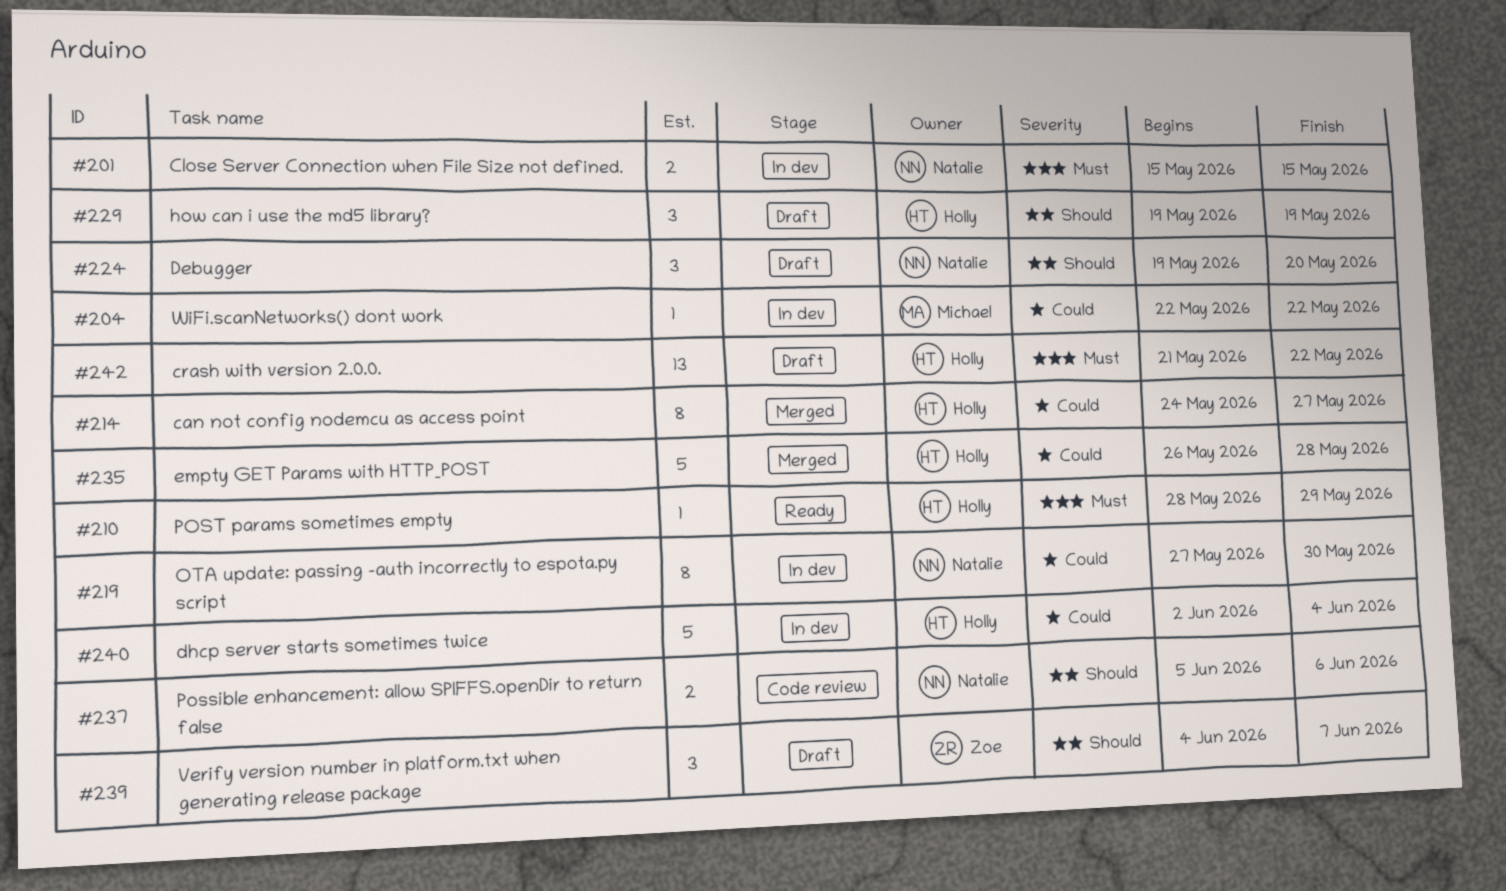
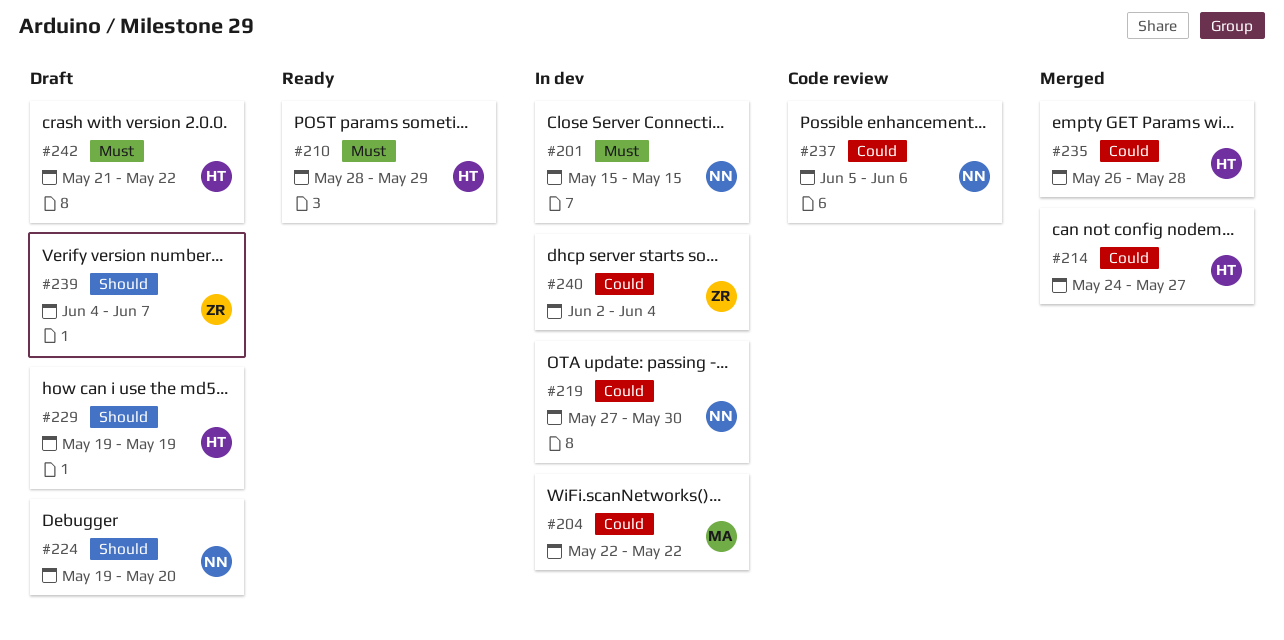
#237, priority: Should -> Could
#240, owner: Holly -> Zoe

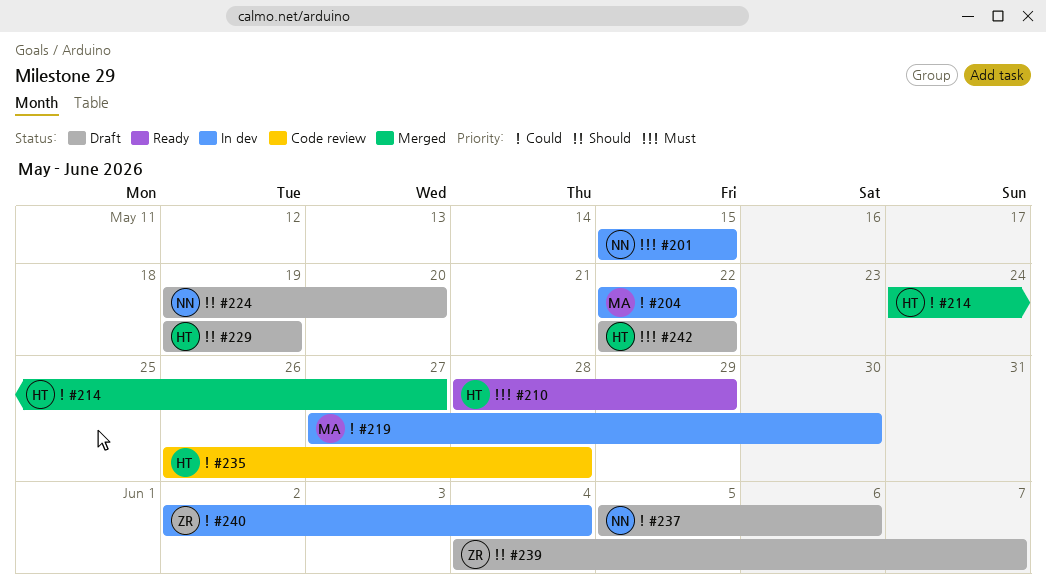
#219, owner: NN -> MA
#235, status: Merged -> Code review
#237, status: Code review -> Draft
#242, start: May 21 -> May 22

